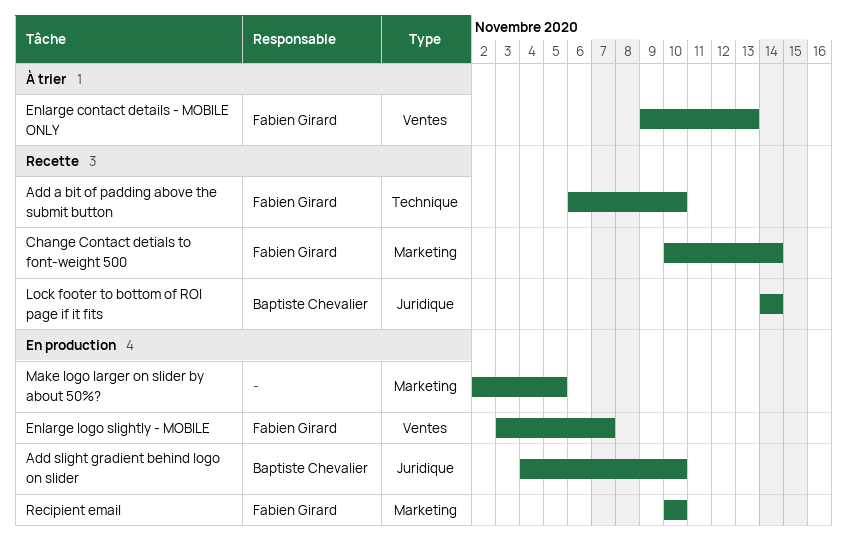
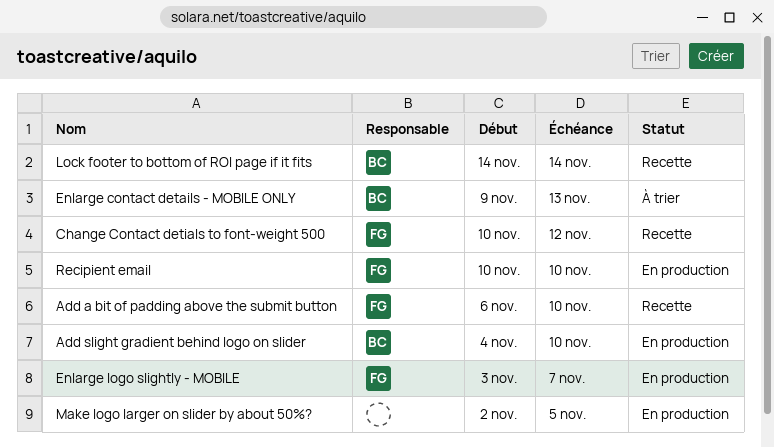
Change Contact detials to font-weight 500, due: Nov 14 -> Nov 12
Enlarge contact details - MOBILE ONLY, owner: Fabien Girard -> Baptiste Chevalier

